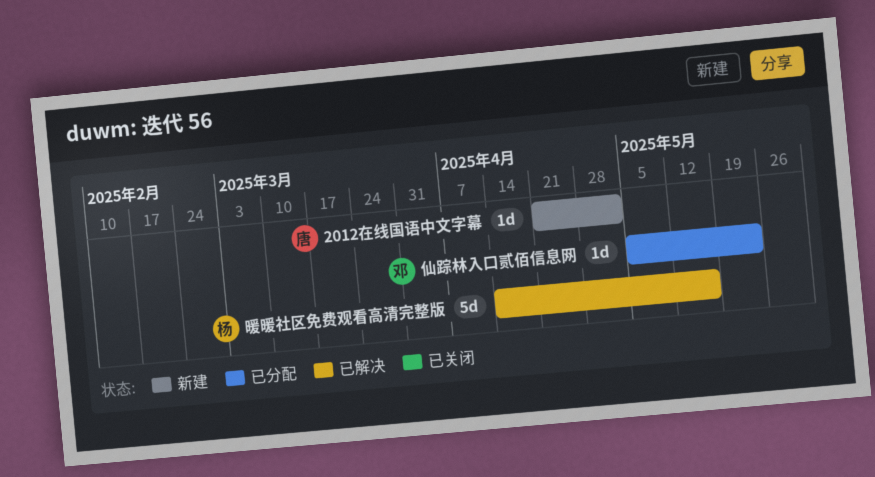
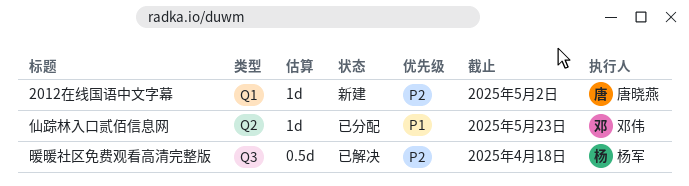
暖暖社区免费观看高清完整版, estimate: 5d -> 0.5d
暖暖社区免费观看高清完整版, due: May 16 -> Apr 18

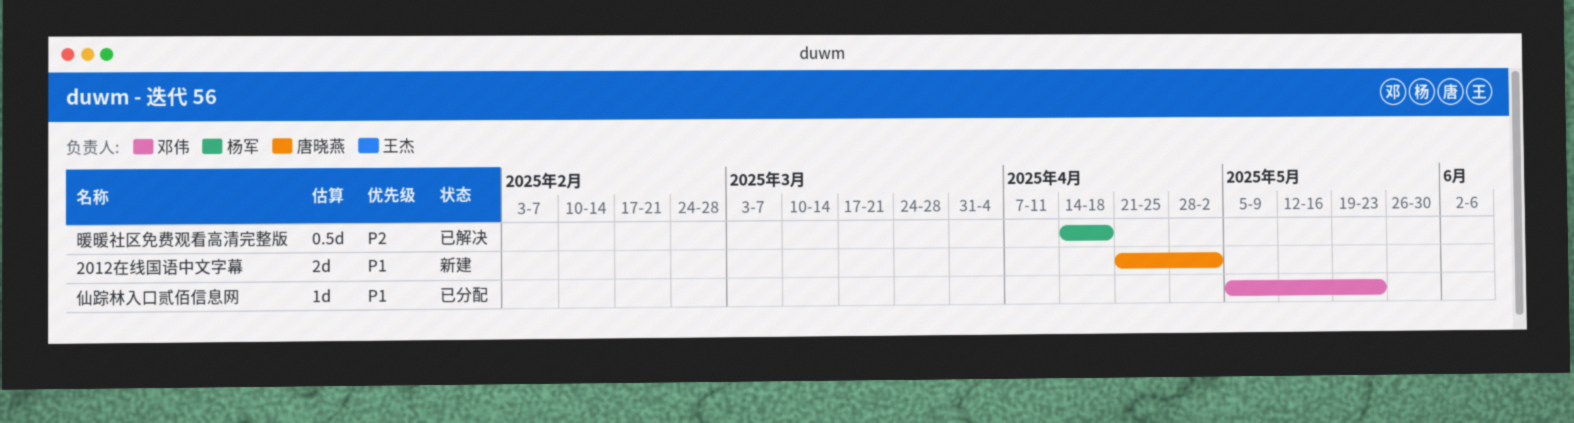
2012在线国语中文字幕, priority: P2 -> P1
2012在线国语中文字幕, estimate: 1d -> 2d

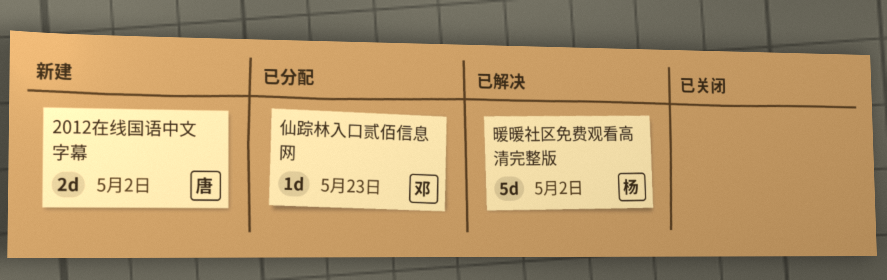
暖暖社区免费观看高清完整版, estimate: 0.5d -> 5d
暖暖社区免费观看高清完整版, due: Apr 18 -> May 2

